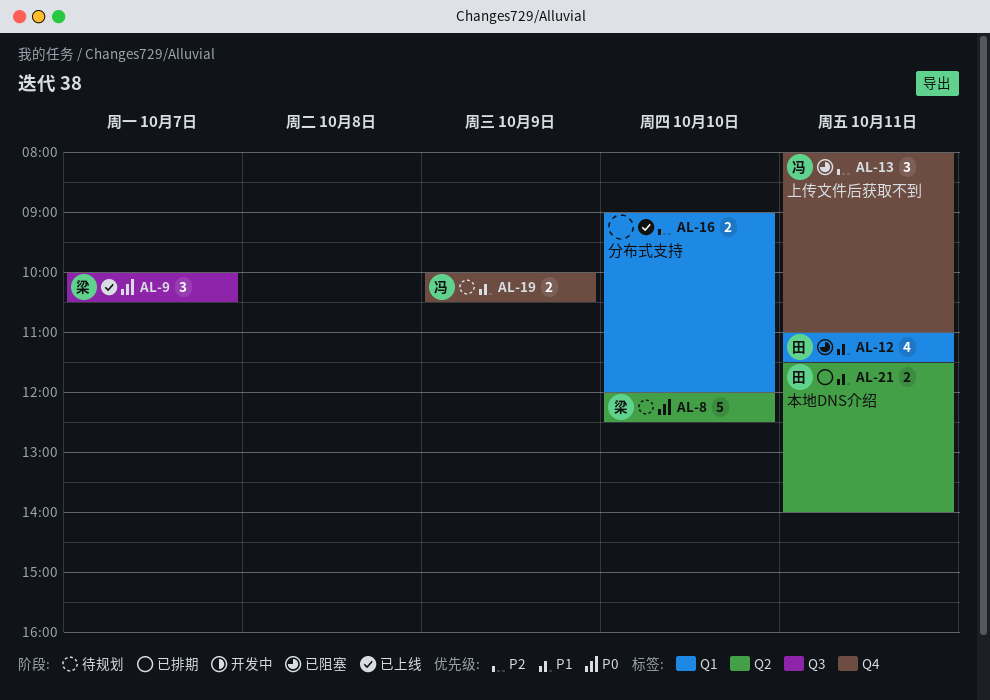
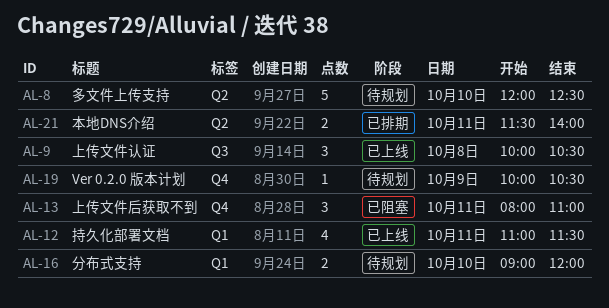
AL-9, day: Oct 7 -> Oct 8
AL-12, status: 已阻塞 -> 已上线
AL-16, status: 已上线 -> 待规划
AL-19, estimate: 2 -> 1

